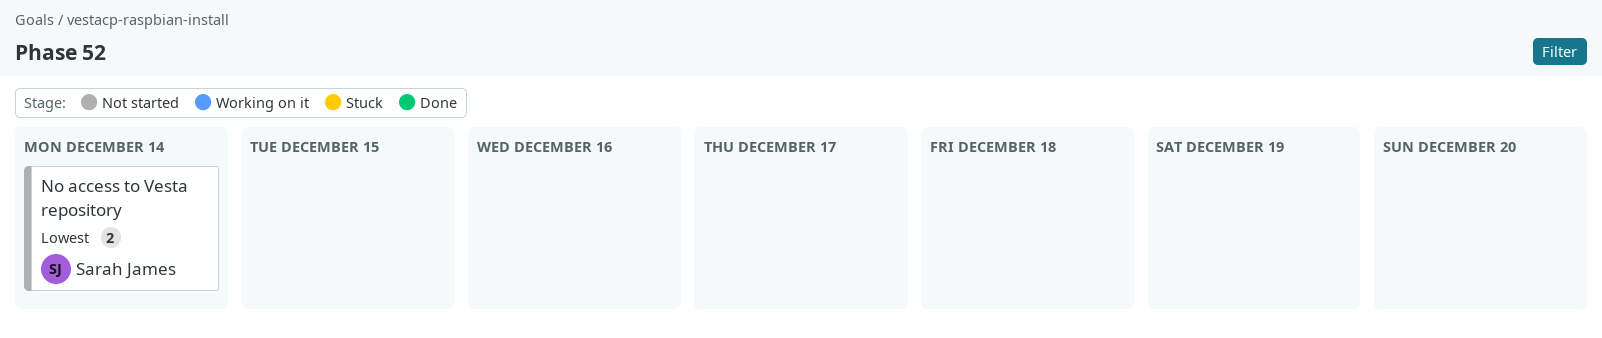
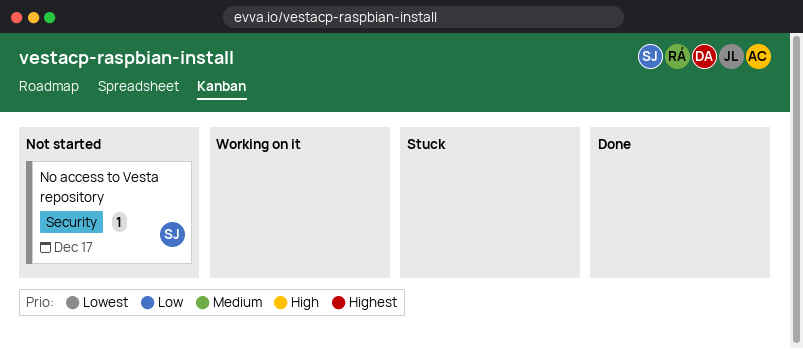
No access to Vesta repository, estimate: 2 -> 1
No access to Vesta repository, due: Dec 14 -> Dec 17

